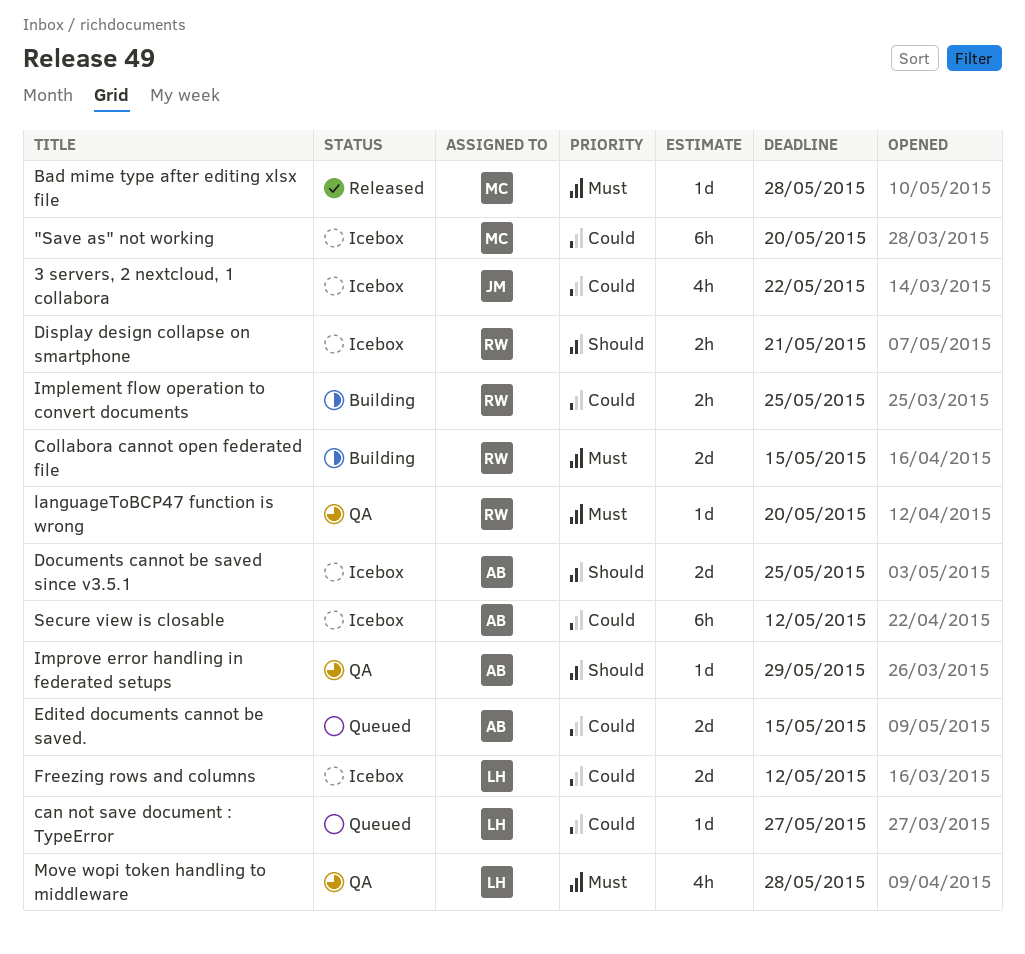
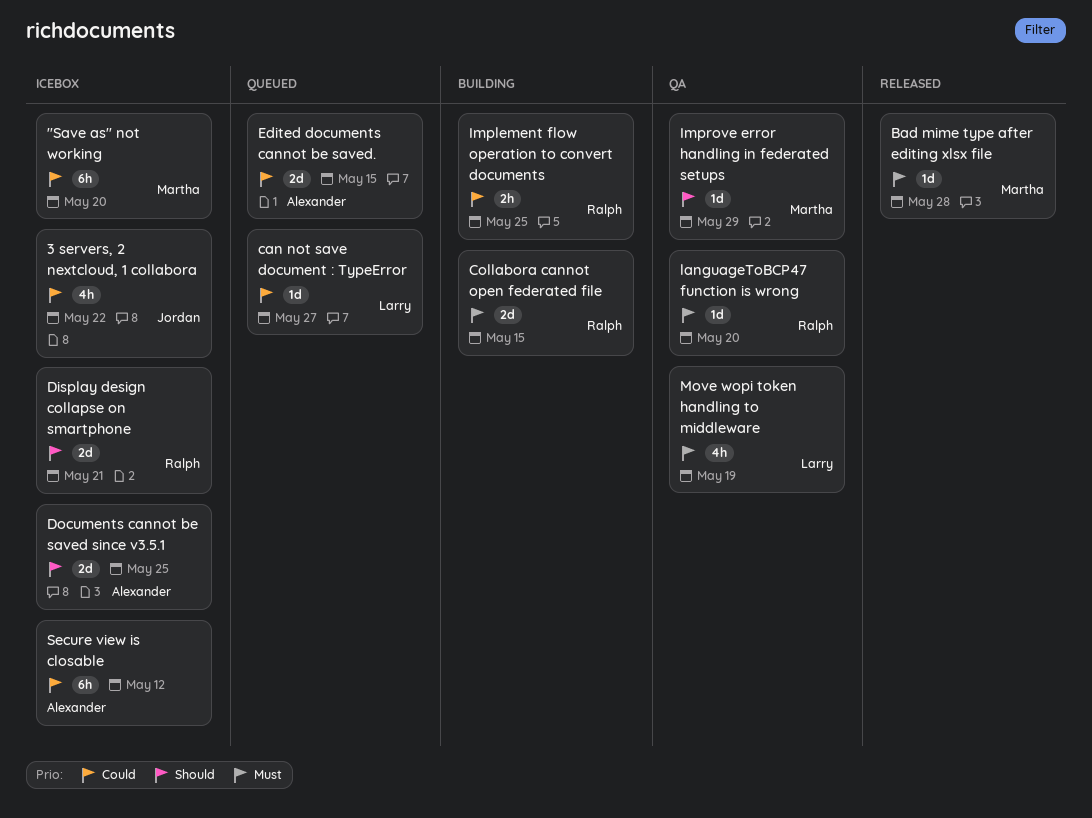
Display design collapse on smartphone, estimate: 2h -> 2d
Freezing rows and columns: present -> none
Improve error handling in federated setups, owner: Alexander -> Martha
Move wopi token handling to middleware, due: May 28 -> May 19

